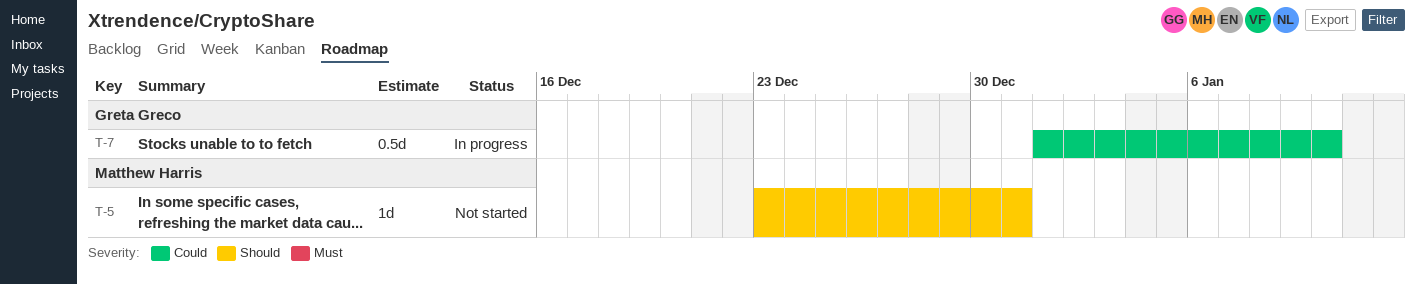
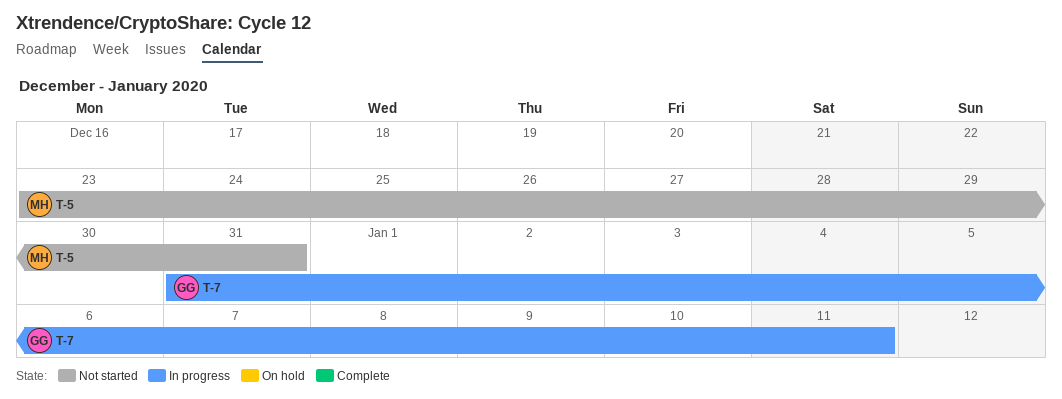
T-7, start: Jan 1 -> Dec 31
T-7, due: Jan 10 -> Jan 11

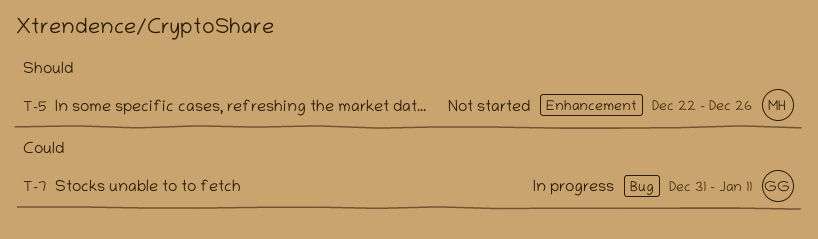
T-5, start: Dec 23 -> Dec 22
T-5, due: Dec 31 -> Dec 26

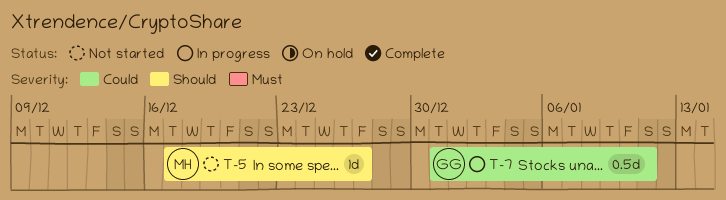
T-5, start: Dec 22 -> Dec 17
T-5, due: Dec 26 -> Dec 27

